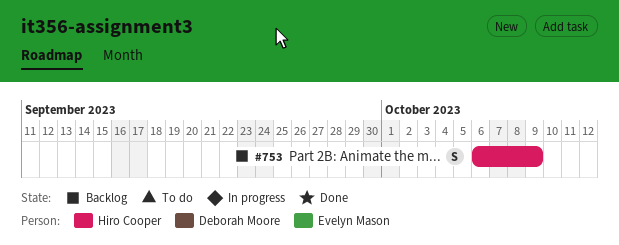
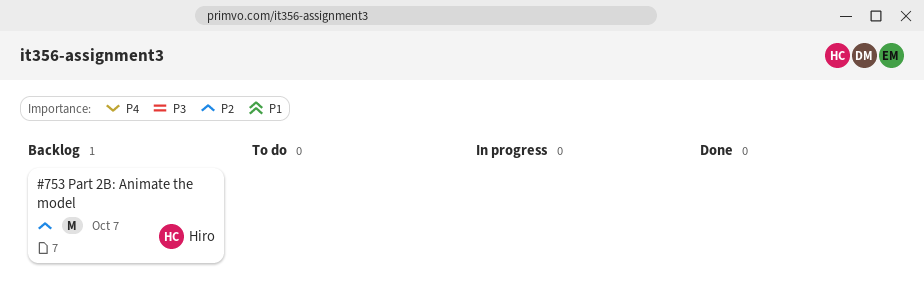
#753, estimate: S -> M
#753, due: Oct 9 -> Oct 7

